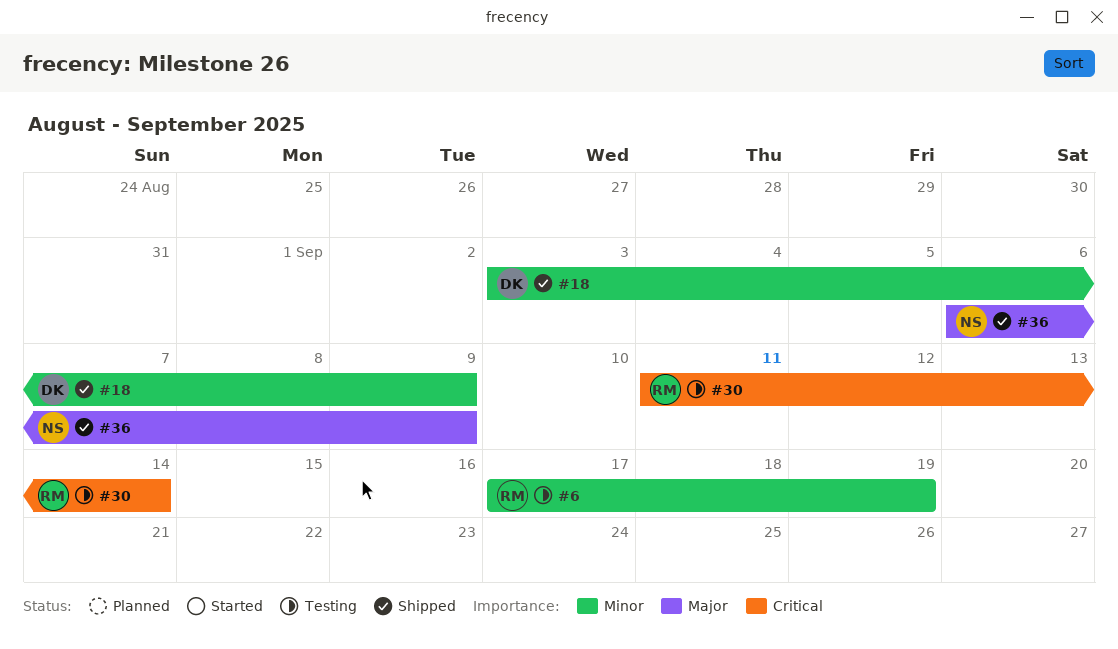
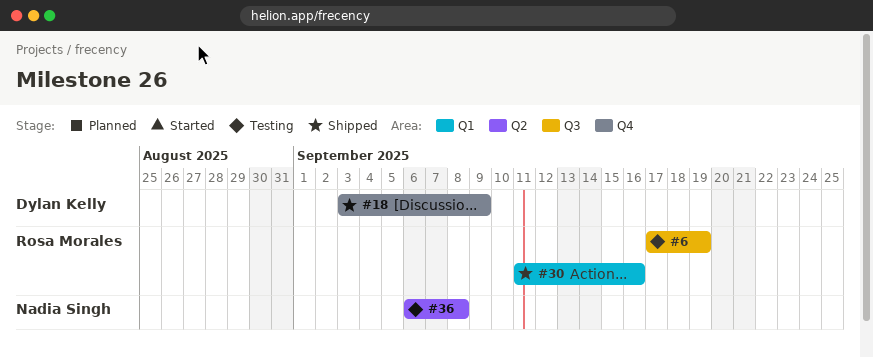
#30, status: Testing -> Shipped
#30, due: Sep 14 -> Sep 16
#36, status: Shipped -> Testing
#36, due: Sep 9 -> Sep 8

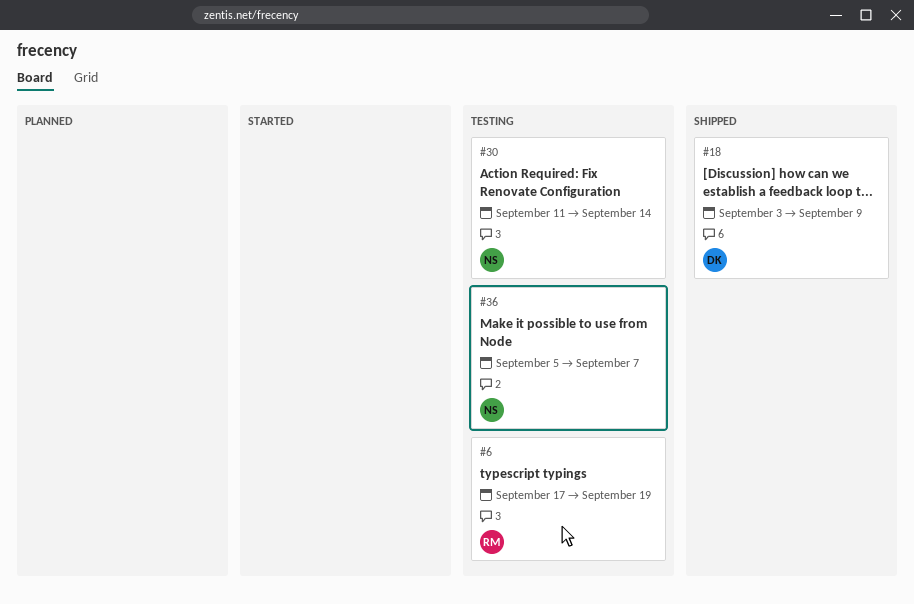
#30, status: Shipped -> Testing
#30, owner: Rosa Morales -> Nadia Singh
#30, due: Sep 16 -> Sep 14
#36, start: Sep 6 -> Sep 5
#36, due: Sep 8 -> Sep 7

